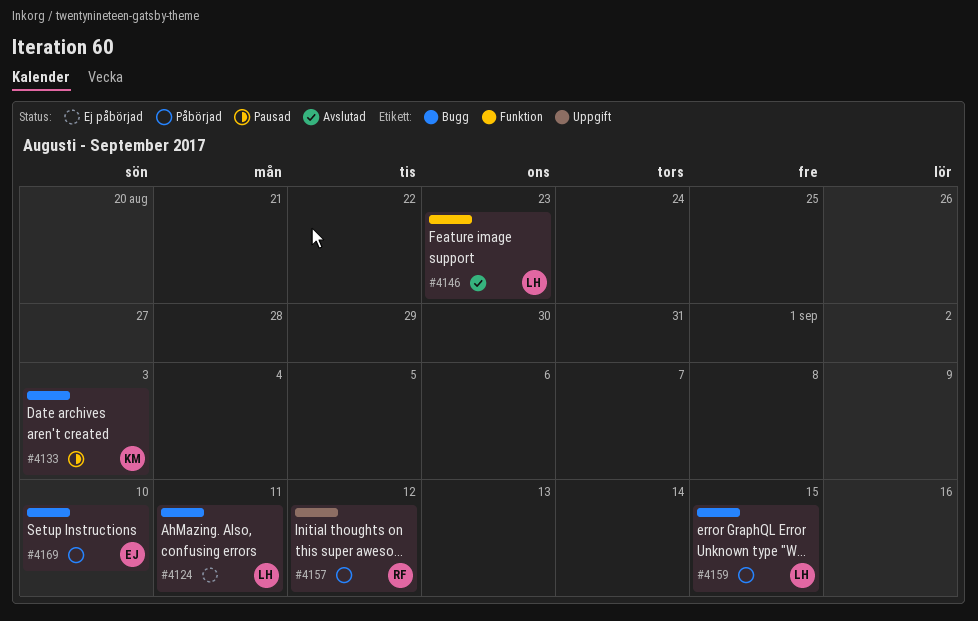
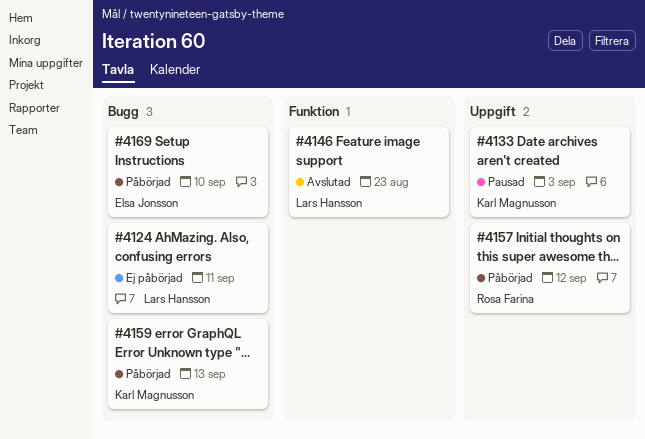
#4133, label: Bugg -> Uppgift
#4159, owner: Lars Hansson -> Karl Magnusson
#4159, due: Sep 15 -> Sep 13

